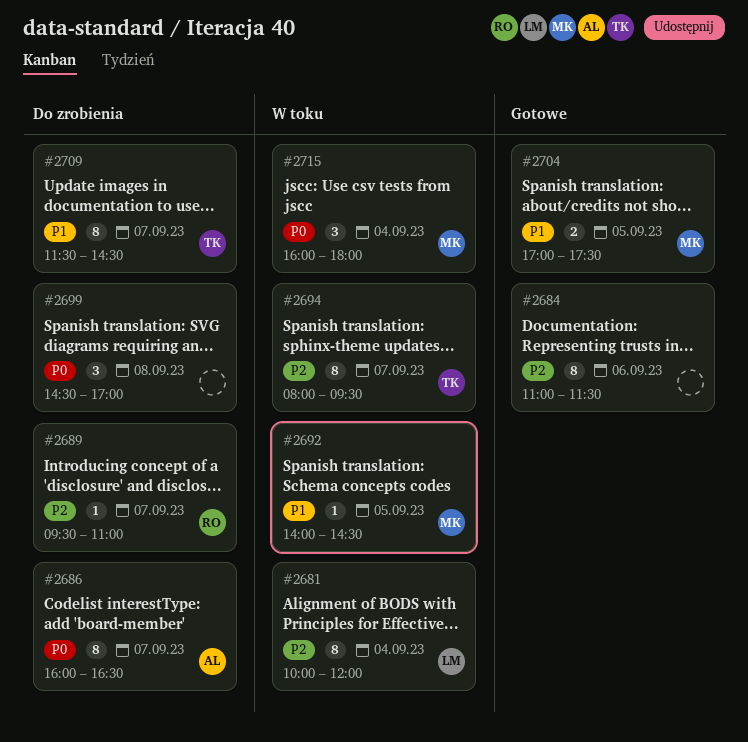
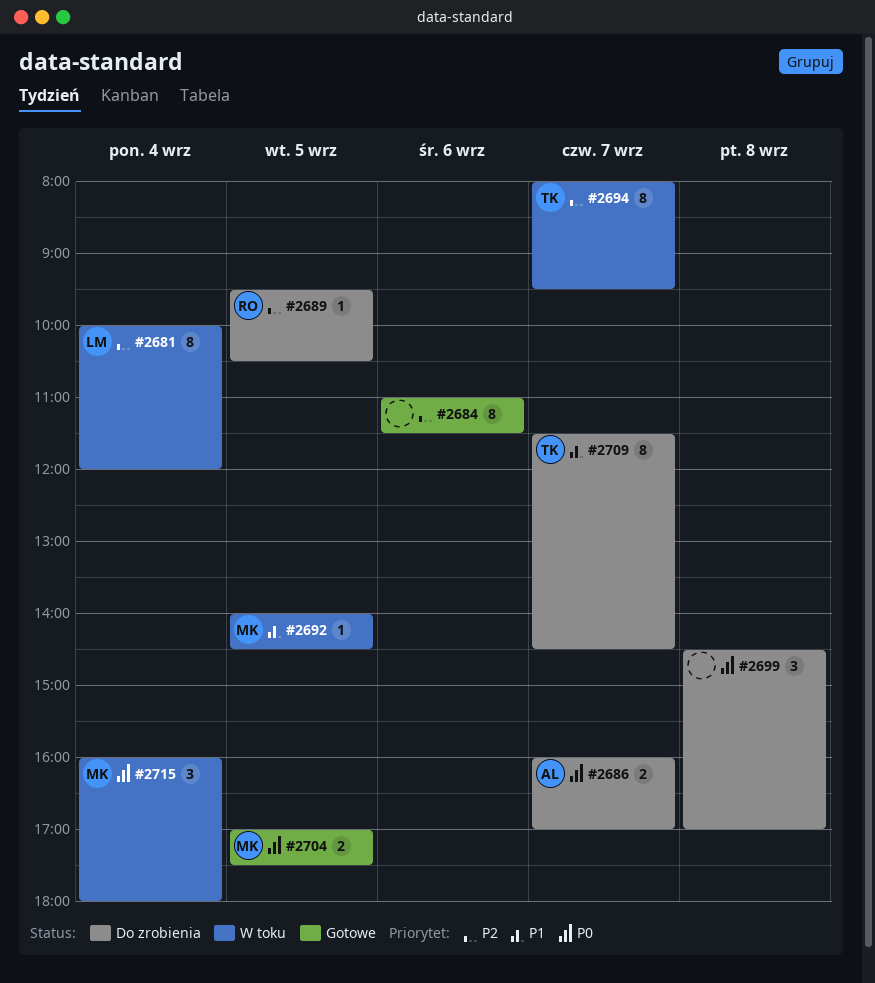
#2686, estimate: 8 -> 2
#2686, ends: 16:30 -> 17:00
#2689, day: Sep 7 -> Sep 5
#2689, ends: 11:00 -> 10:30
#2704, priority: P1 -> P0

